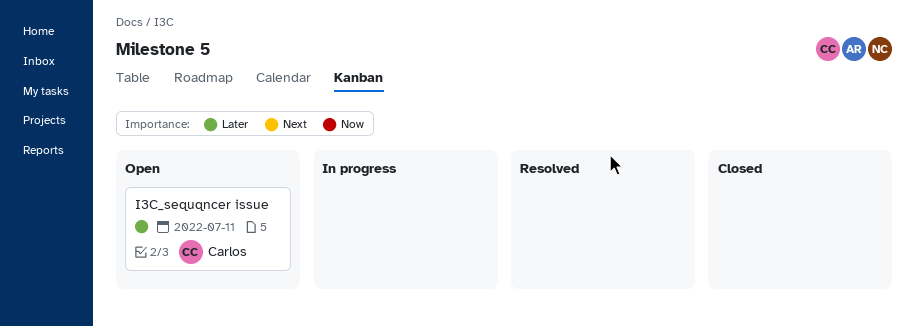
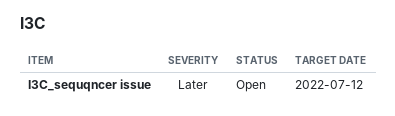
I3C_sequqncer issue, due: Jul 11 -> Jul 12

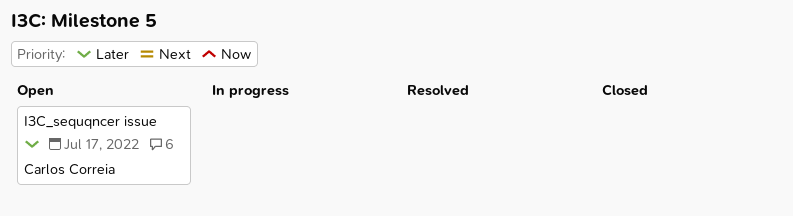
I3C_sequqncer issue, due: Jul 12 -> Jul 17

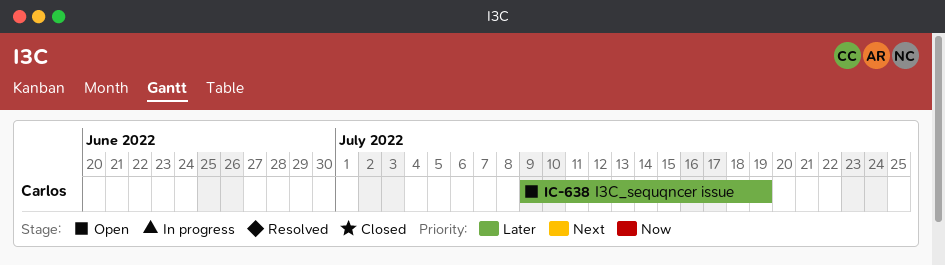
I3C_sequqncer issue, due: Jul 17 -> Jul 19

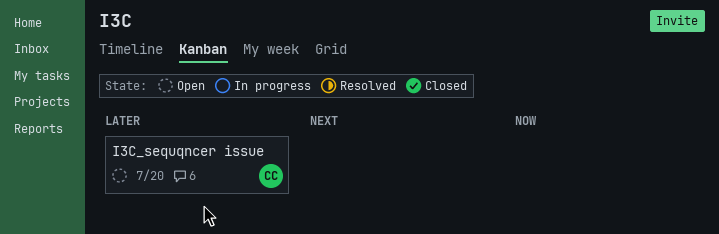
I3C_sequqncer issue, due: Jul 19 -> Jul 20

